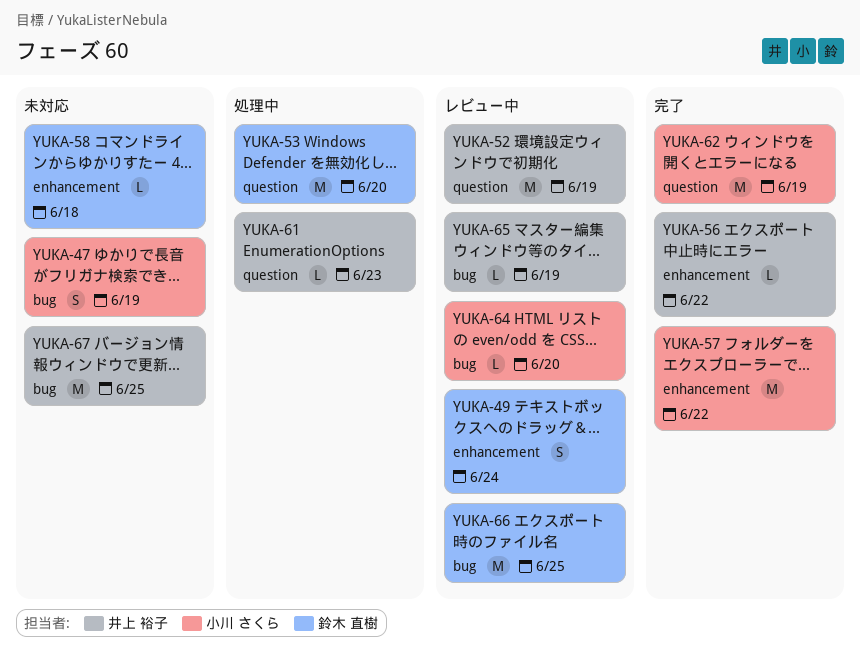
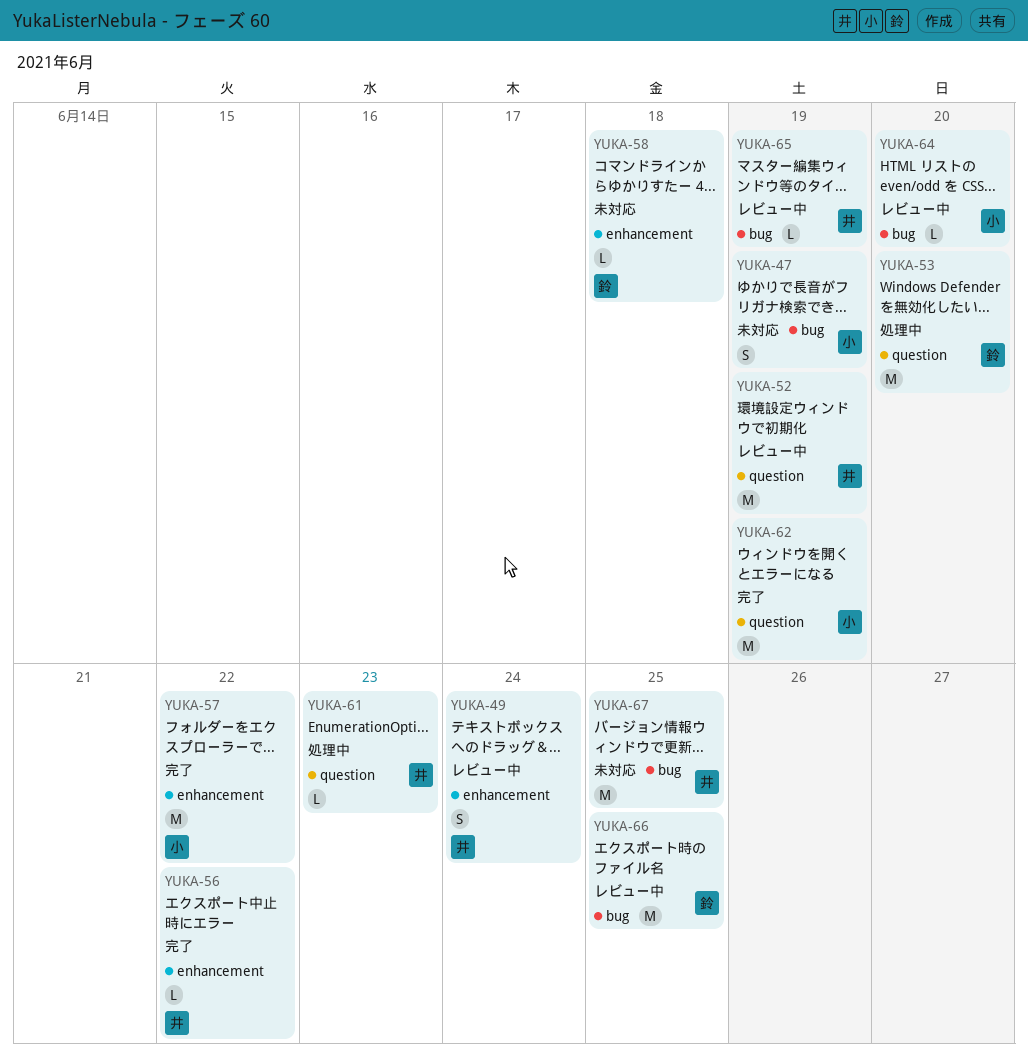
YUKA-49, owner: 鈴木 直樹 -> 井上 裕子

